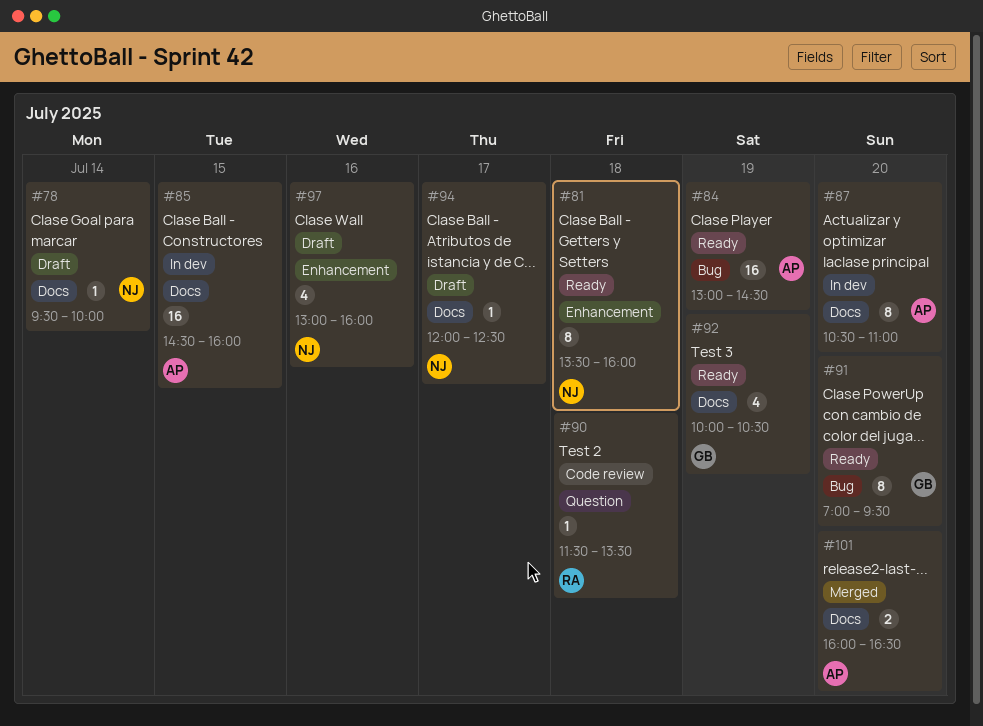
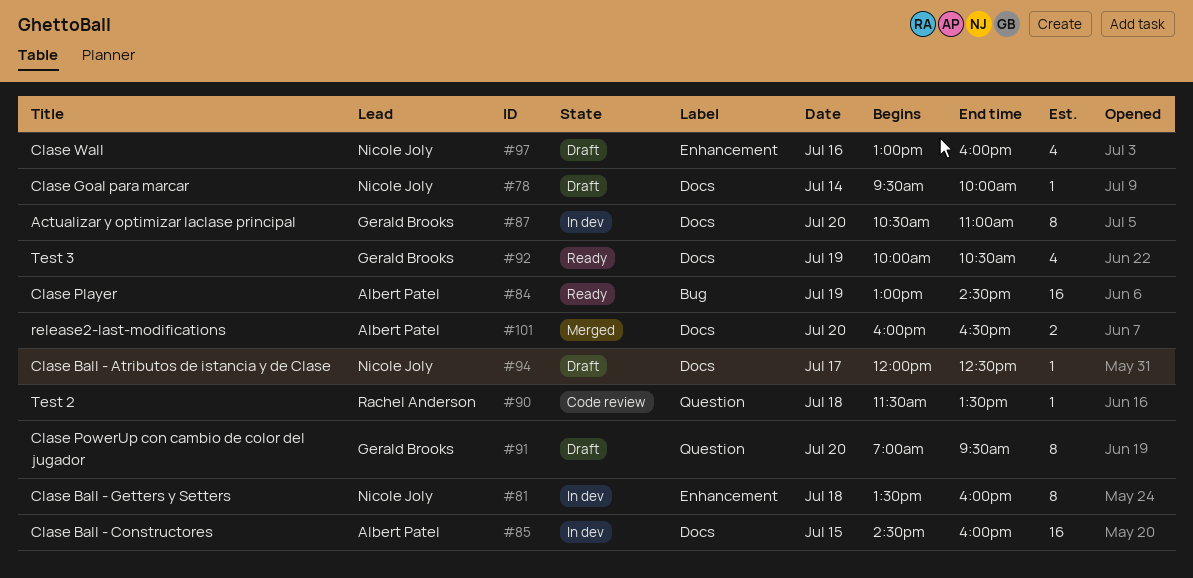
#81, status: Ready -> In dev
#87, owner: Albert Patel -> Gerald Brooks
#91, status: Ready -> Draft
#91, label: Bug -> Question

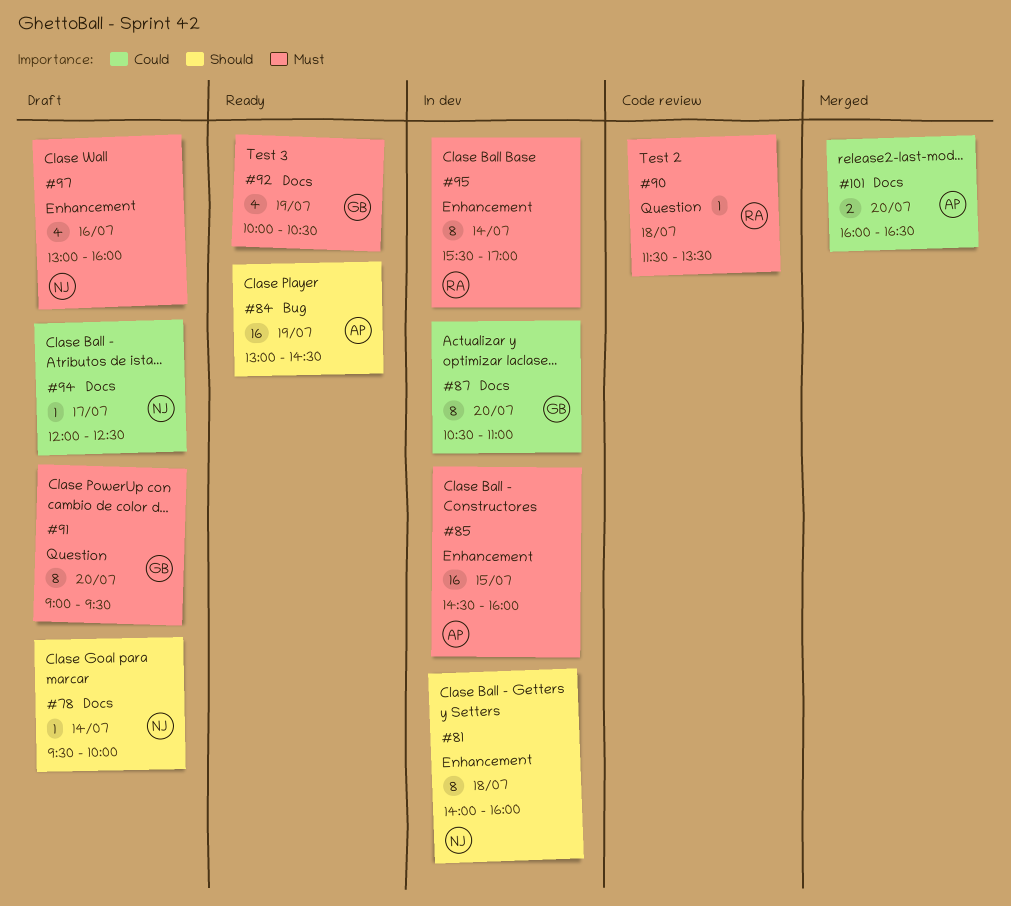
#81, begins: 13:30 -> 14:00
#85, label: Docs -> Enhancement
#91, begins: 07:00 -> 09:00
#95: none -> present

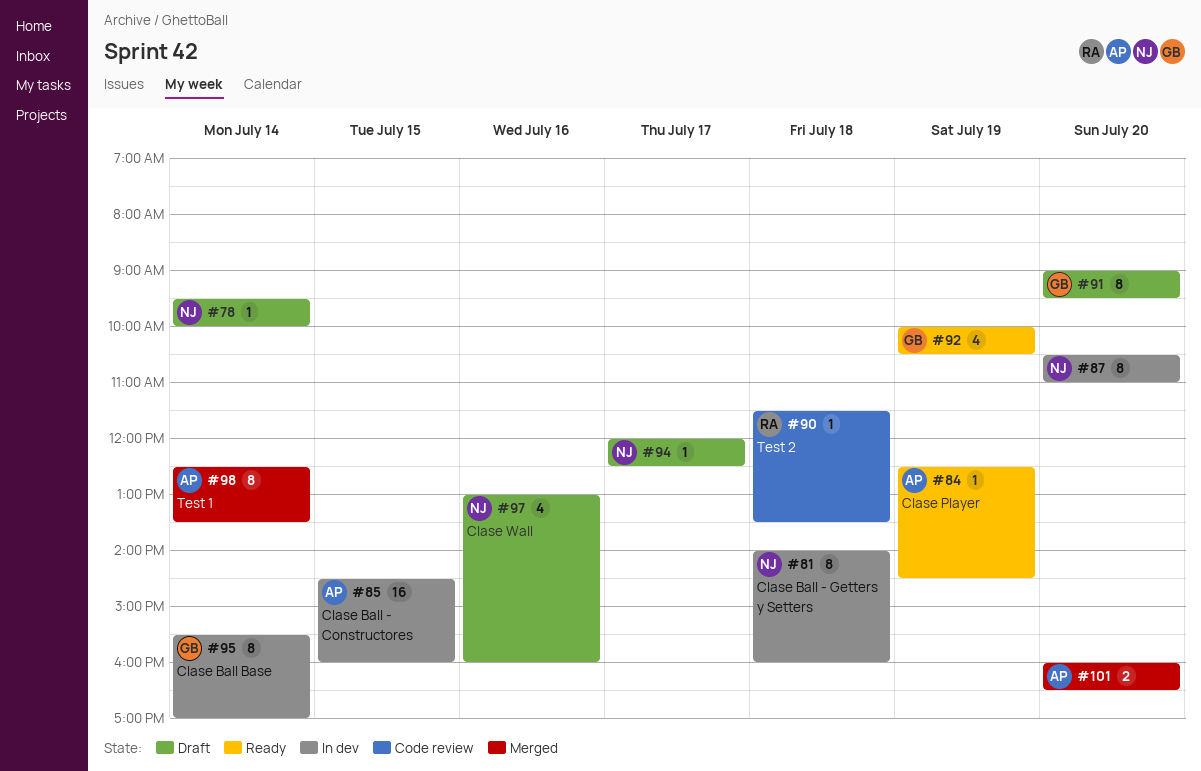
#84, estimate: 16 -> 1
#84, begins: 13:00 -> 12:30
#87, owner: GB -> NJ
#95, owner: RA -> GB
#98: none -> present

